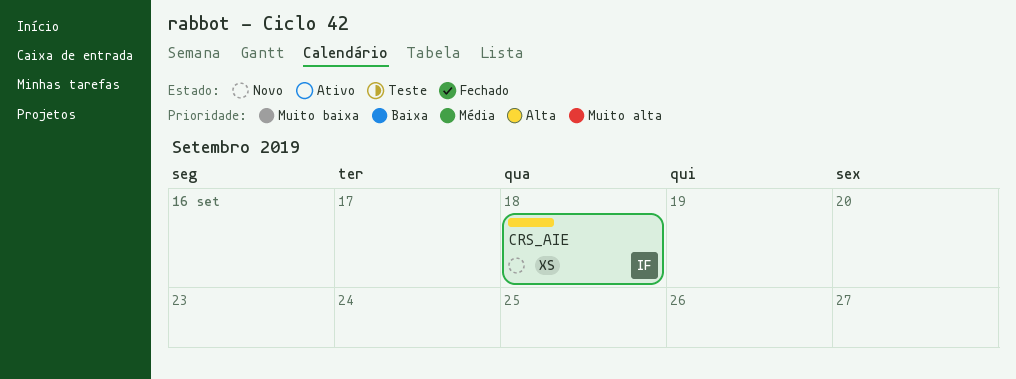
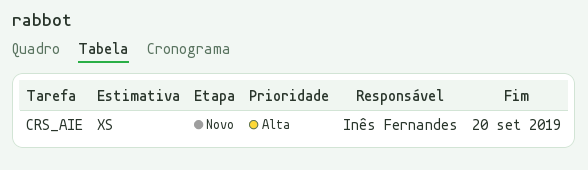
CRS_AIE, due: Sep 18 -> Sep 20

